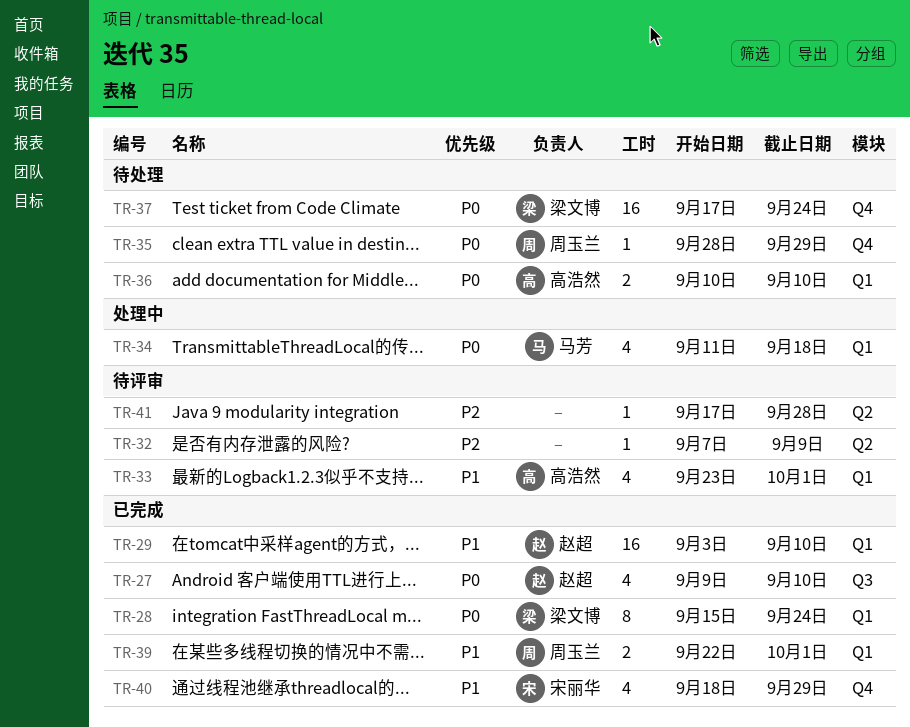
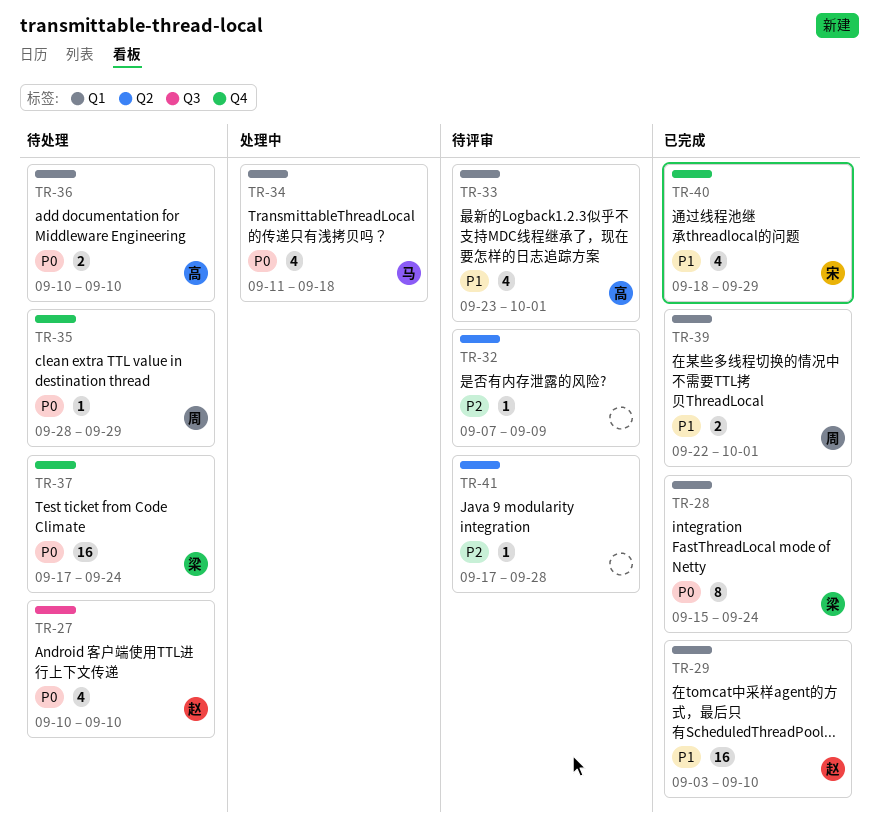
TR-27, status: 已完成 -> 待处理
TR-27, start: Sep 9 -> Sep 10

